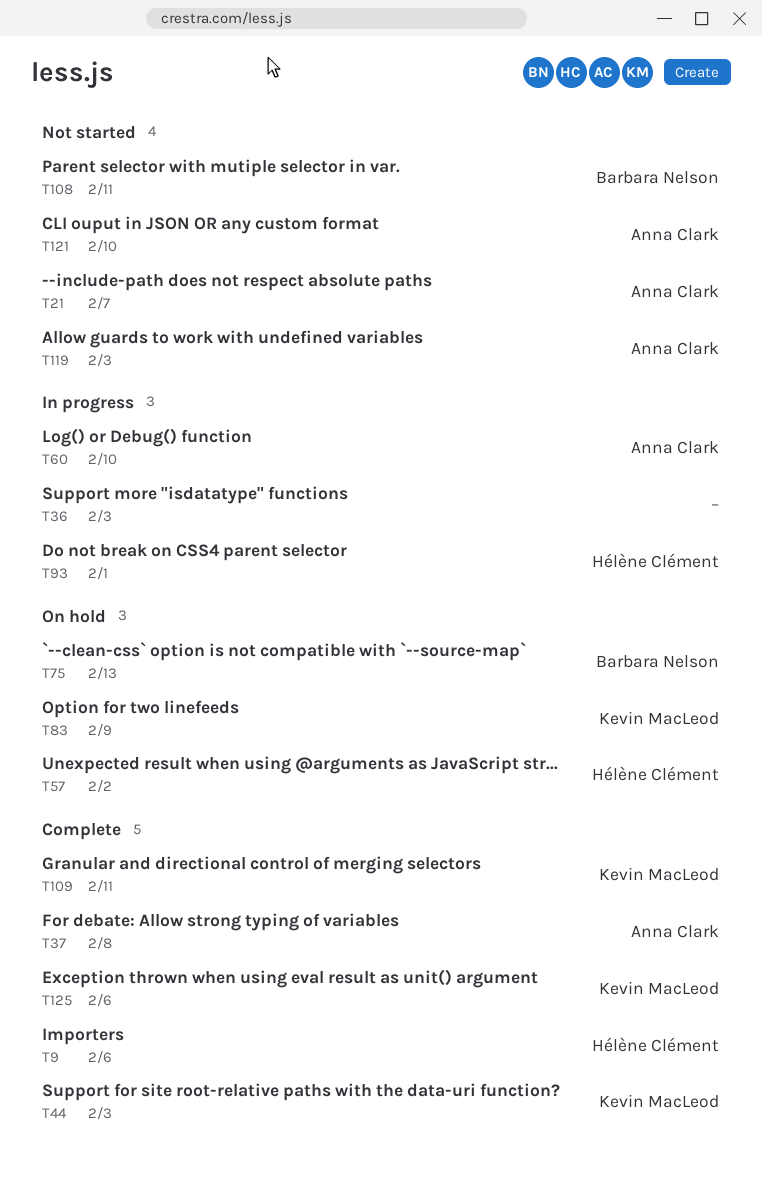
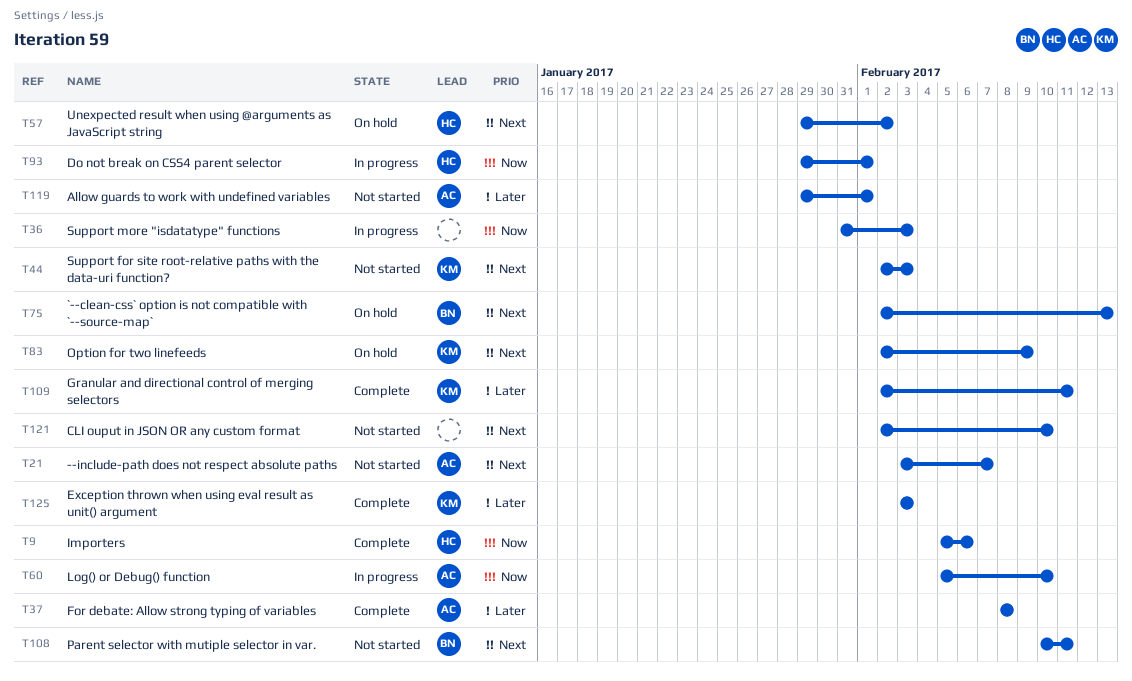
T44, status: Complete -> Not started
T119, due: Feb 3 -> Feb 1
T121, owner: Anna Clark -> none
T125, due: Feb 6 -> Feb 3

